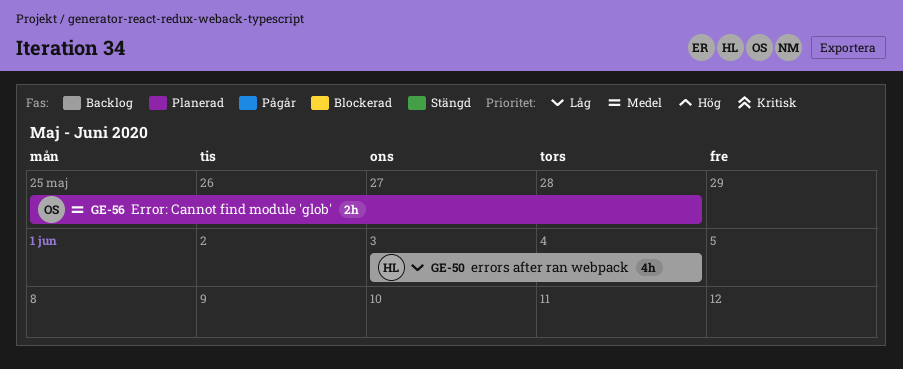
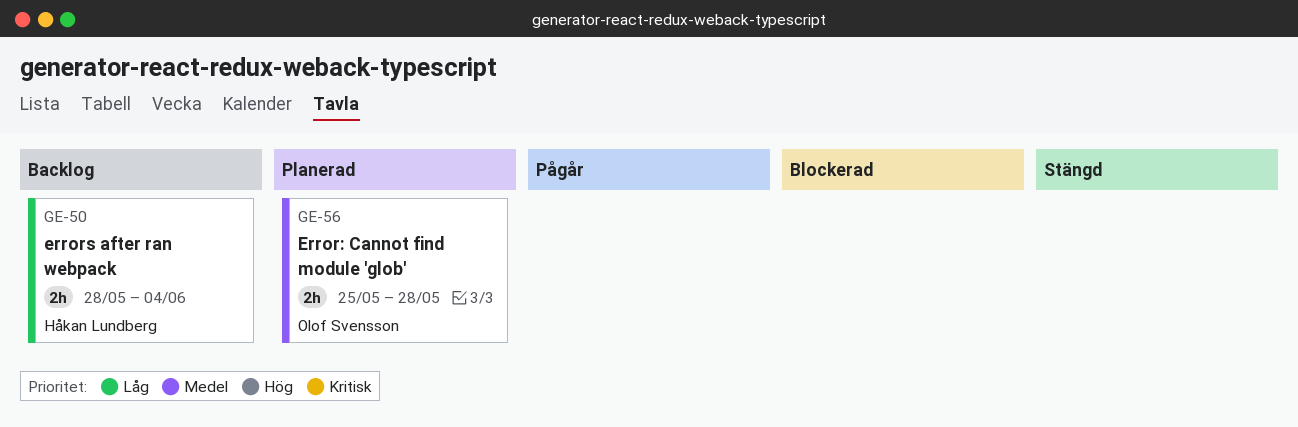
GE-50, estimate: 4h -> 2h
GE-50, start: Jun 3 -> May 28

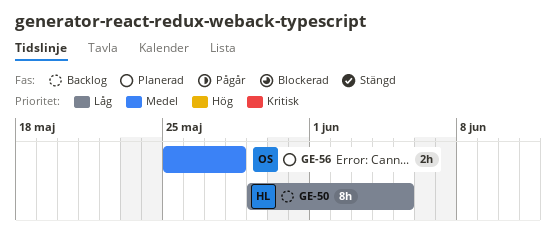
GE-50, estimate: 2h -> 8h
GE-50, start: May 28 -> May 29
GE-50, due: Jun 4 -> Jun 5

